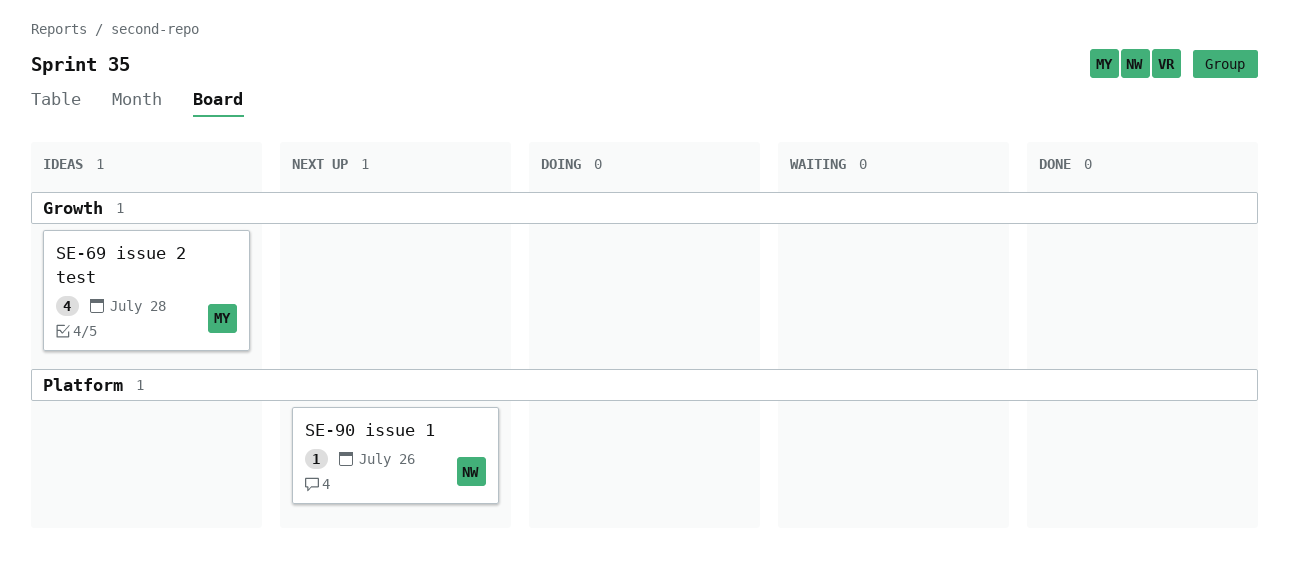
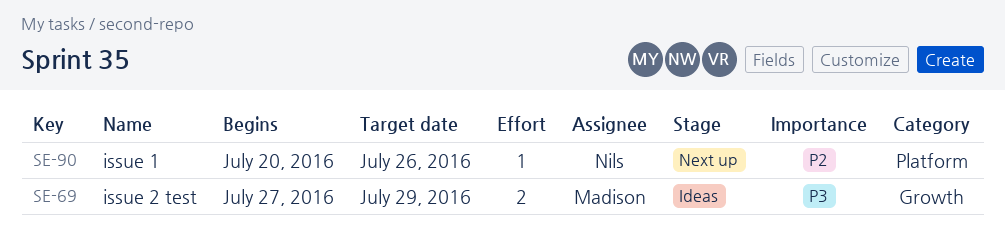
SE-69, estimate: 4 -> 2
SE-69, due: Jul 28 -> Jul 29

